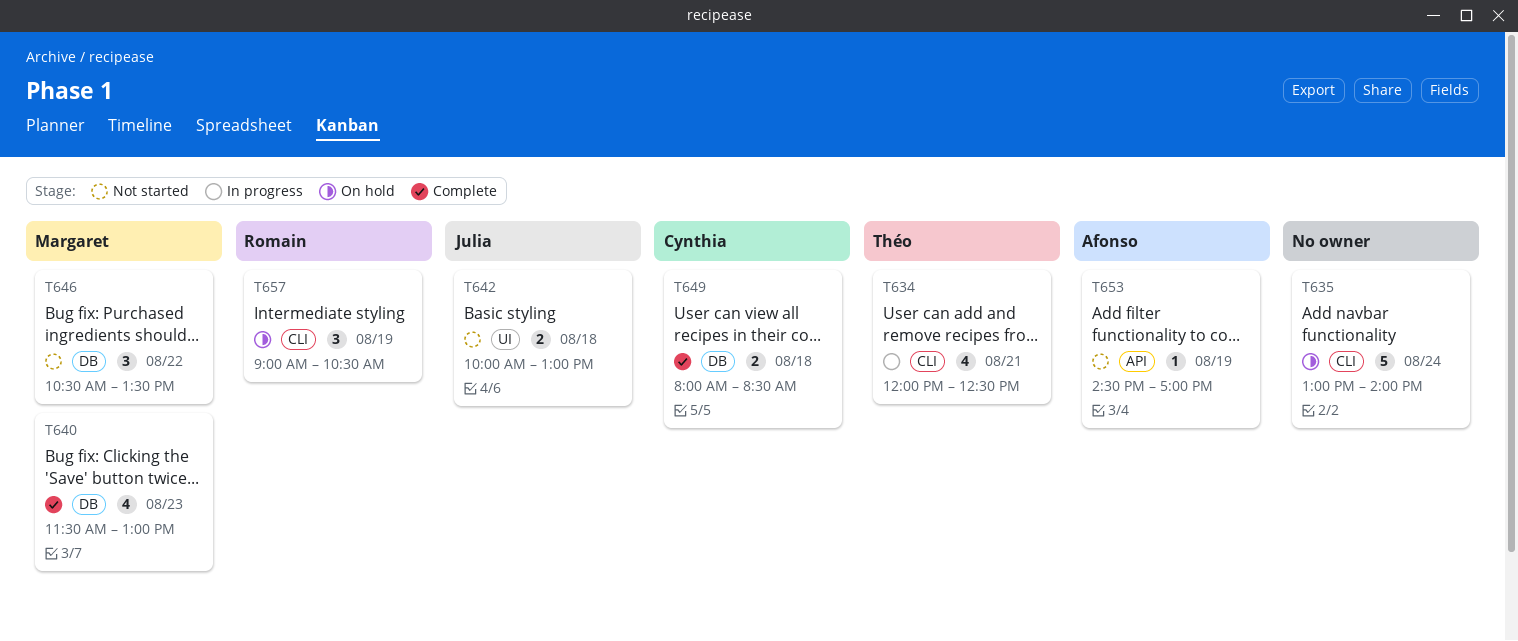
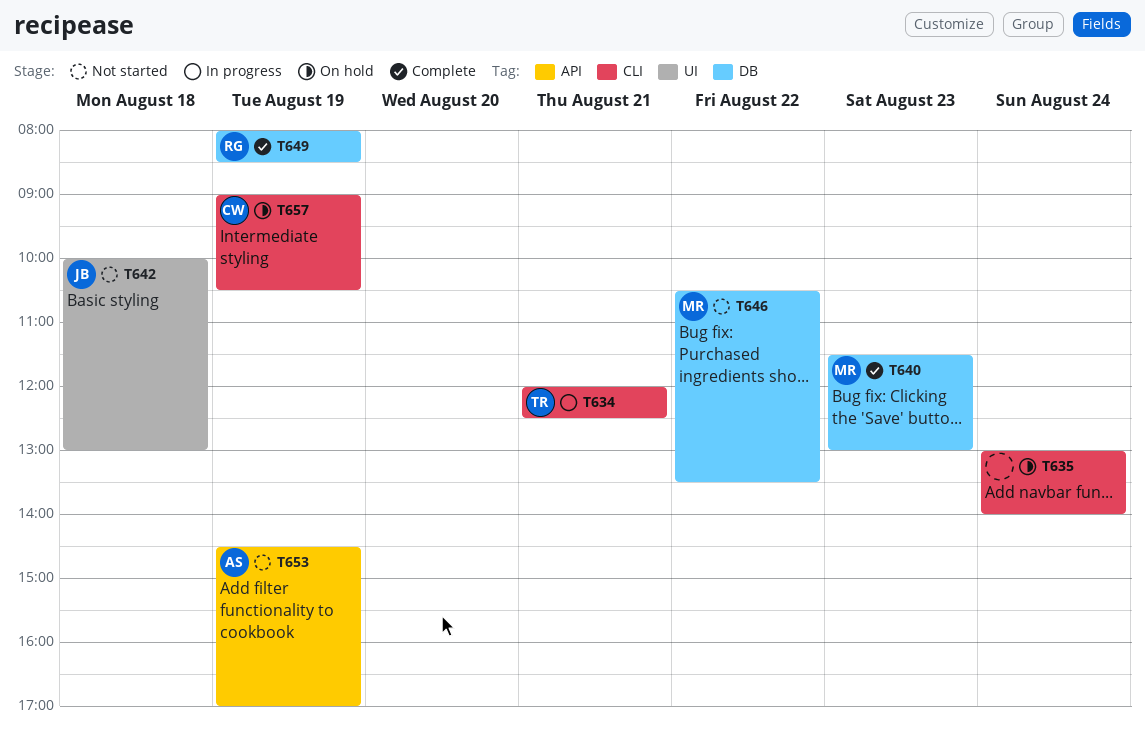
T649, owner: Cynthia -> Romain
T649, day: Aug 18 -> Aug 19
T657, owner: Romain -> Cynthia

